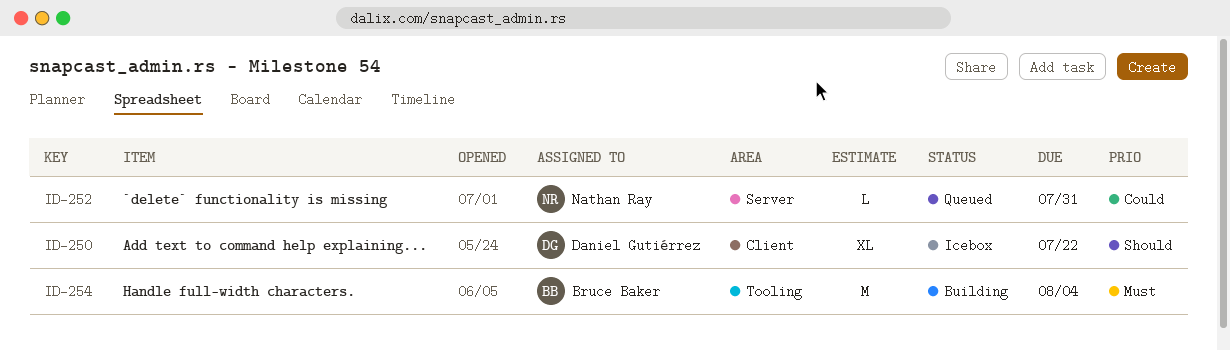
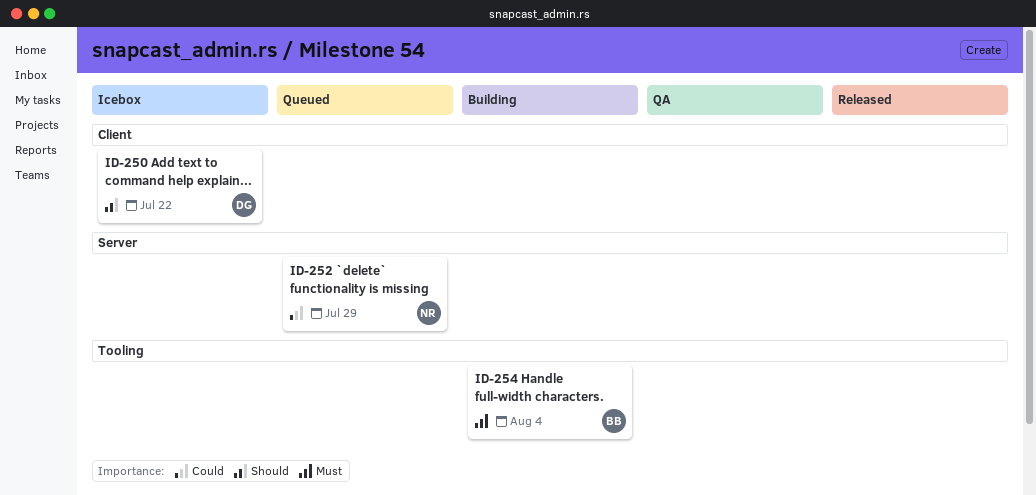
ID-252, due: Jul 31 -> Jul 29

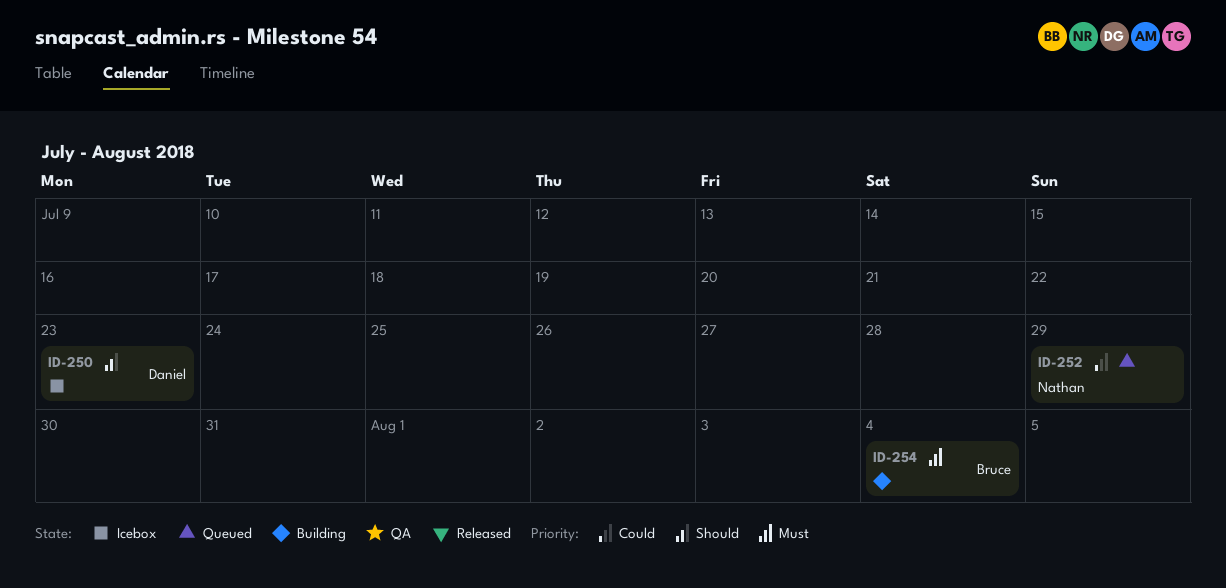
ID-250, due: Jul 22 -> Jul 23

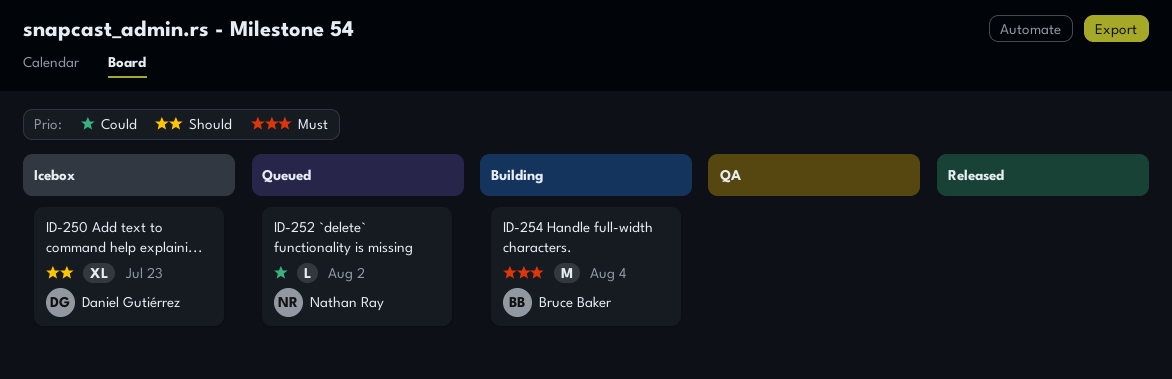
ID-252, due: Jul 29 -> Aug 2

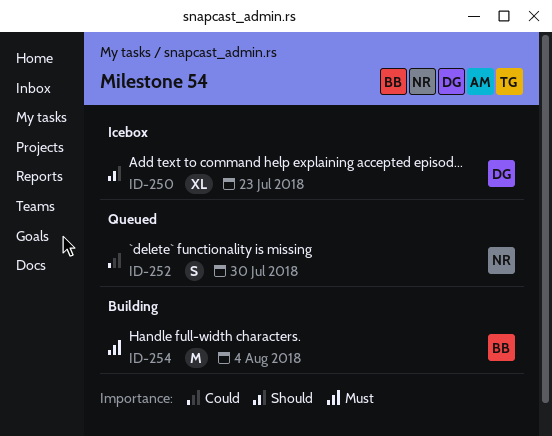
ID-252, estimate: L -> S
ID-252, due: Aug 2 -> Jul 30

